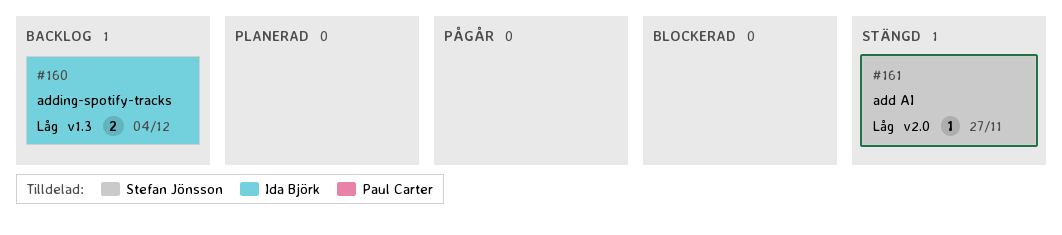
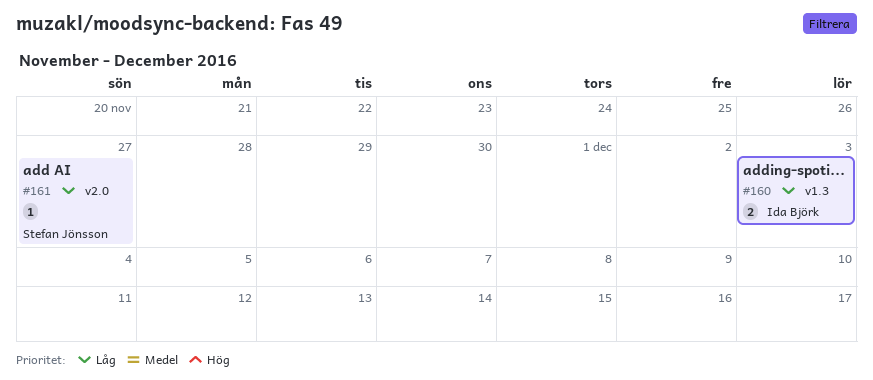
#160, due: Dec 4 -> Dec 3

